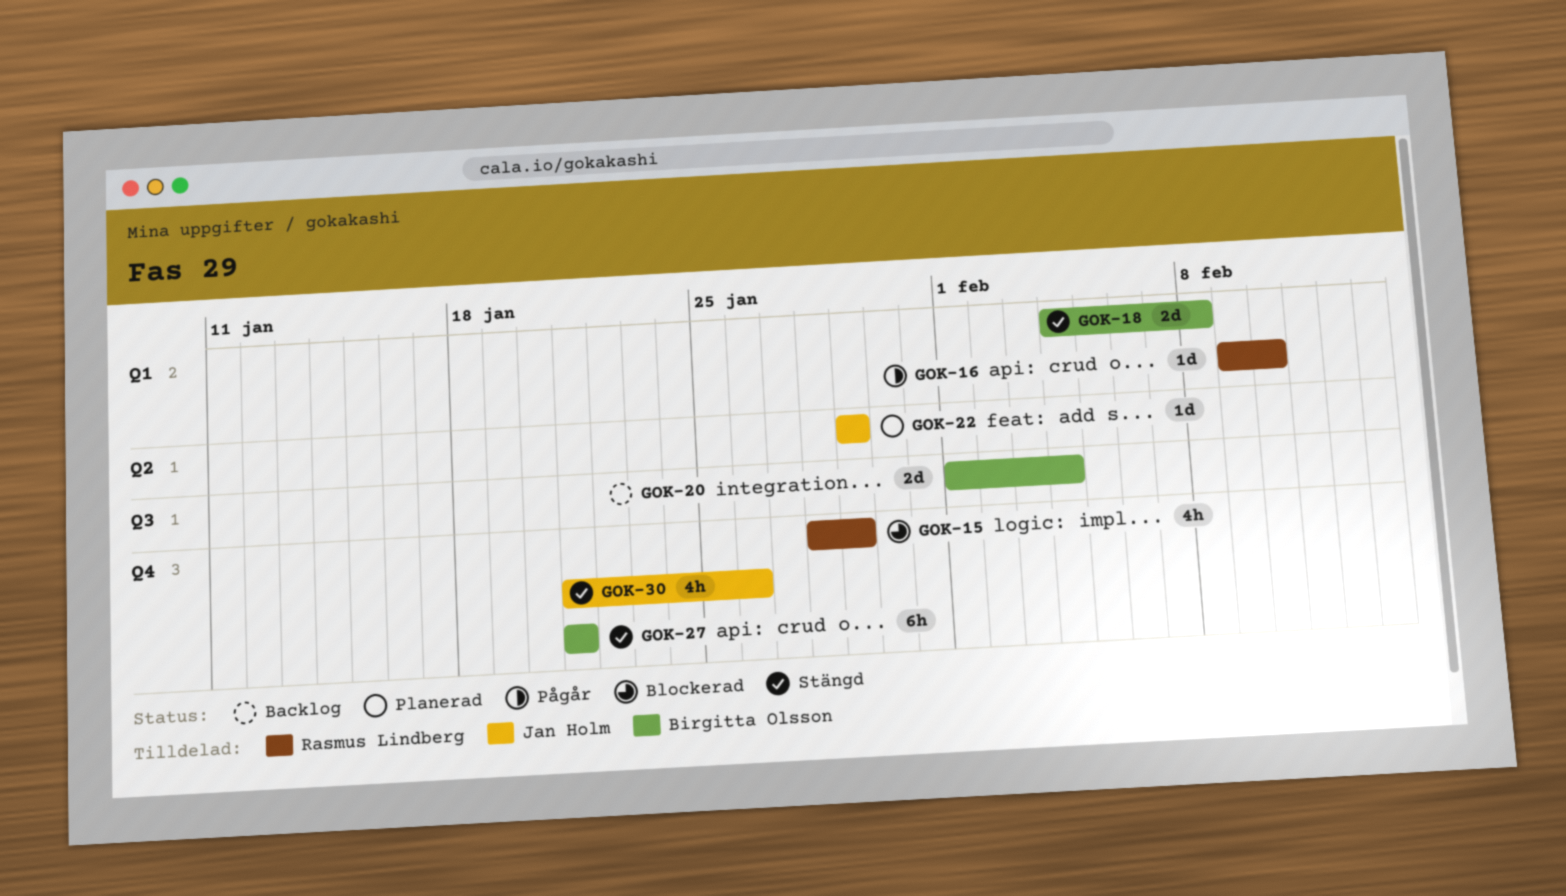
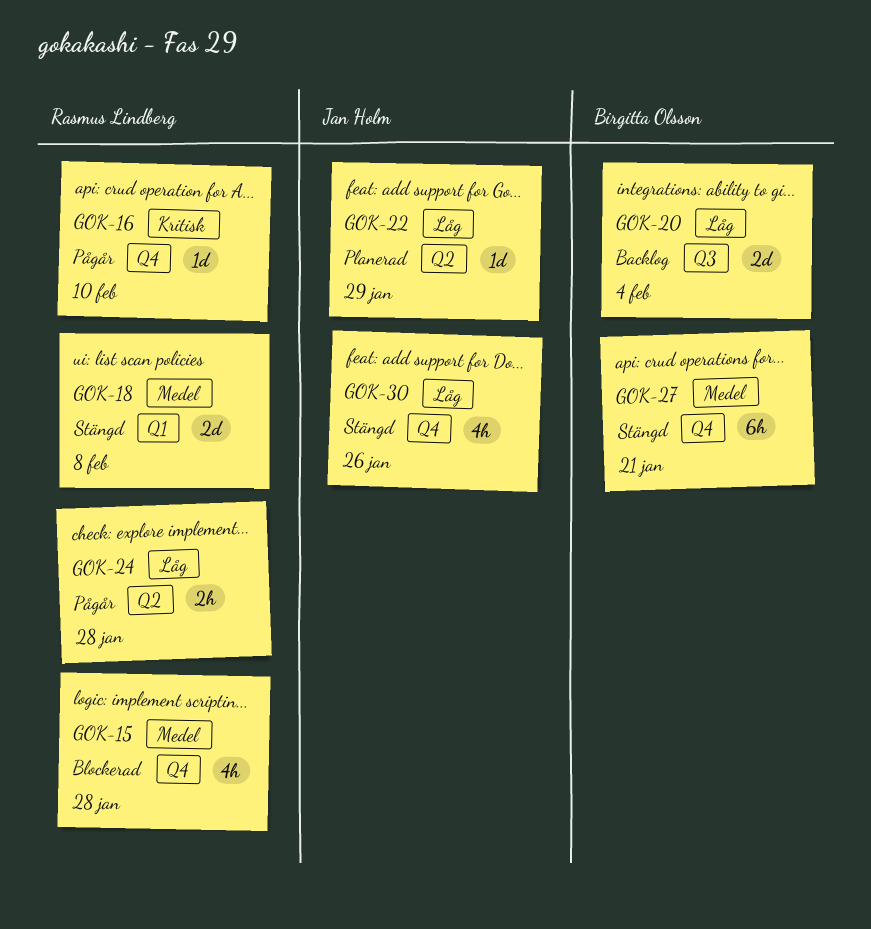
GOK-15, due: Jan 29 -> Jan 28
GOK-16, label: Q1 -> Q4
GOK-18, owner: Birgitta Olsson -> Rasmus Lindberg
GOK-24: none -> present

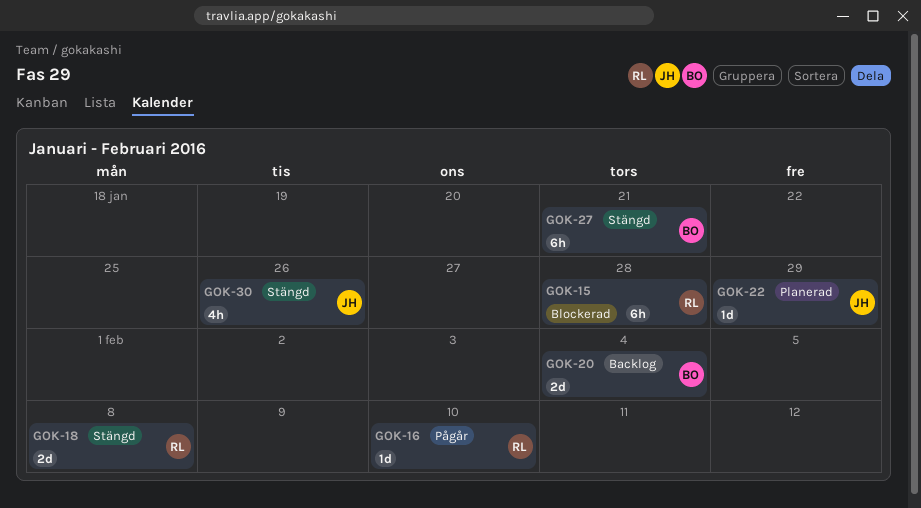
GOK-15, estimate: 4h -> 6h
GOK-24: present -> none

